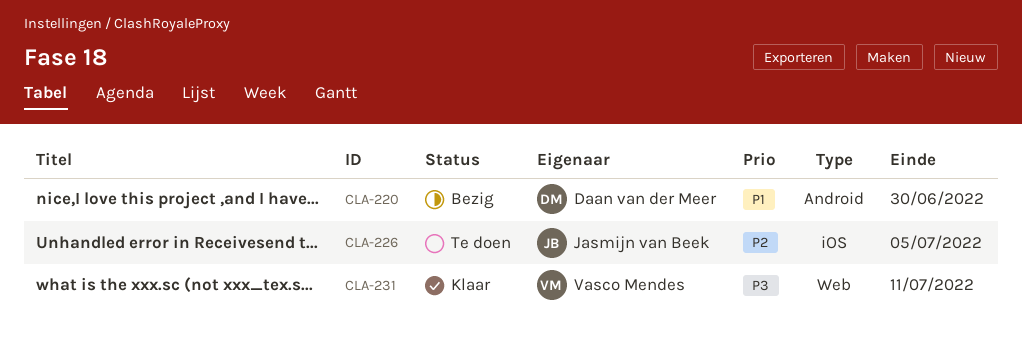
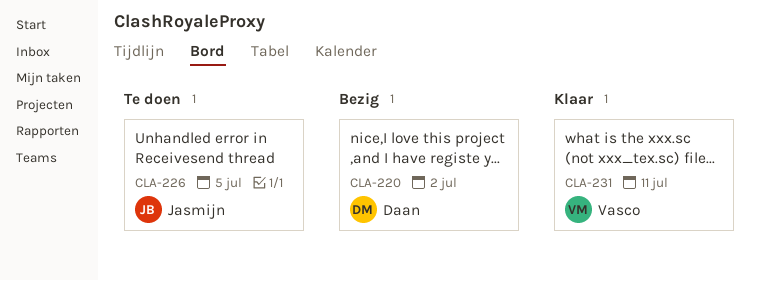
CLA-220, due: Jun 30 -> Jul 2

